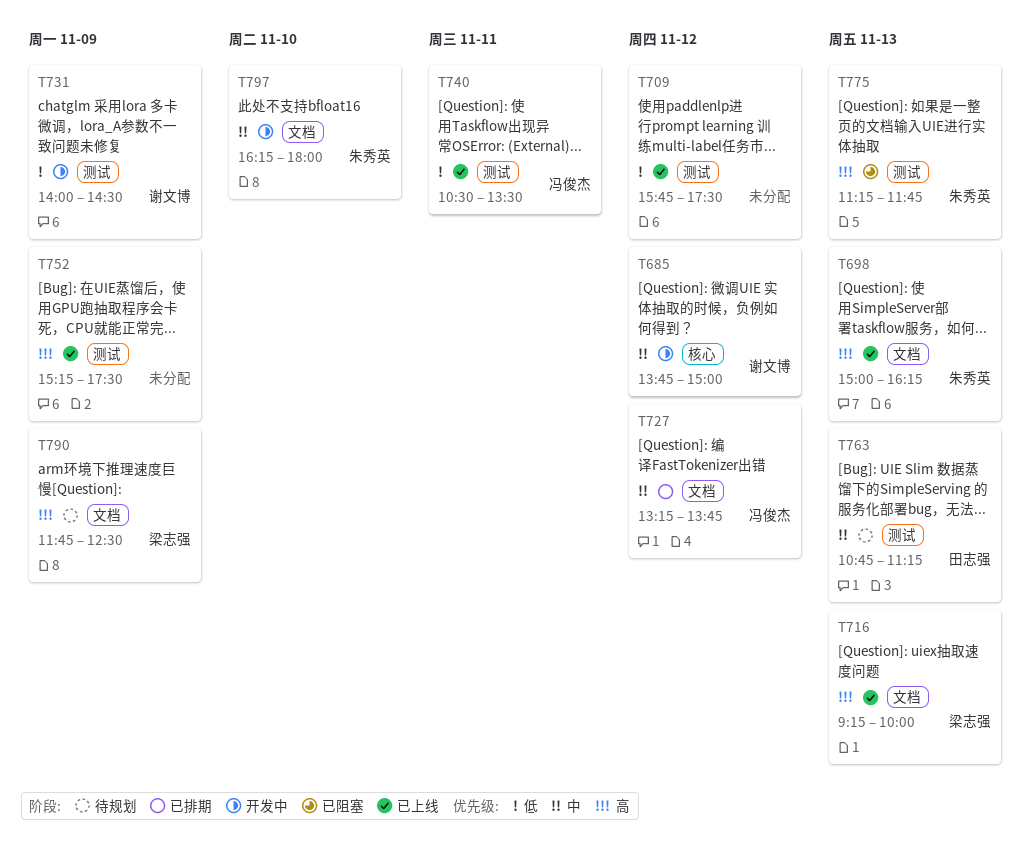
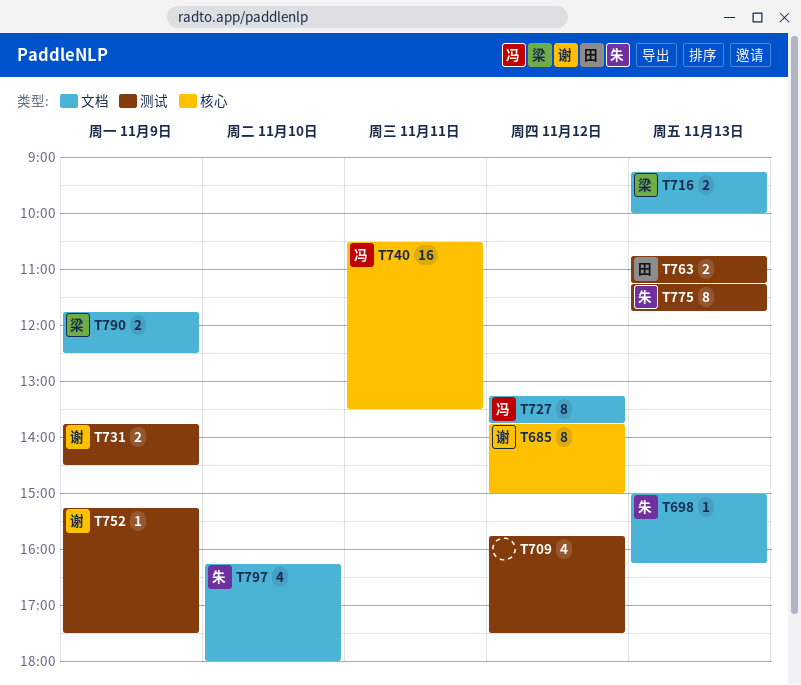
T731, begins: 14:00 -> 13:45
T740, label: 测试 -> 核心
T752, owner: none -> 谢文博

